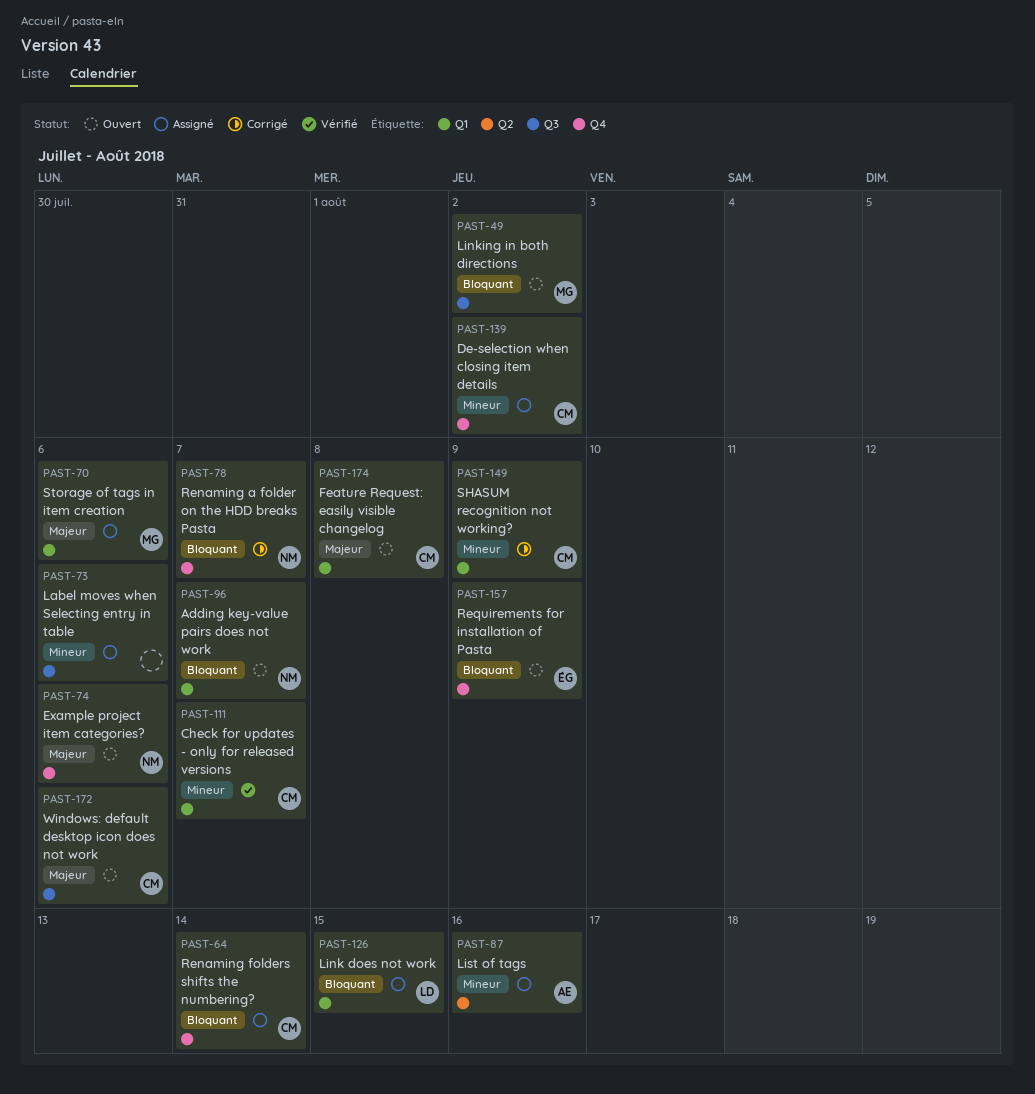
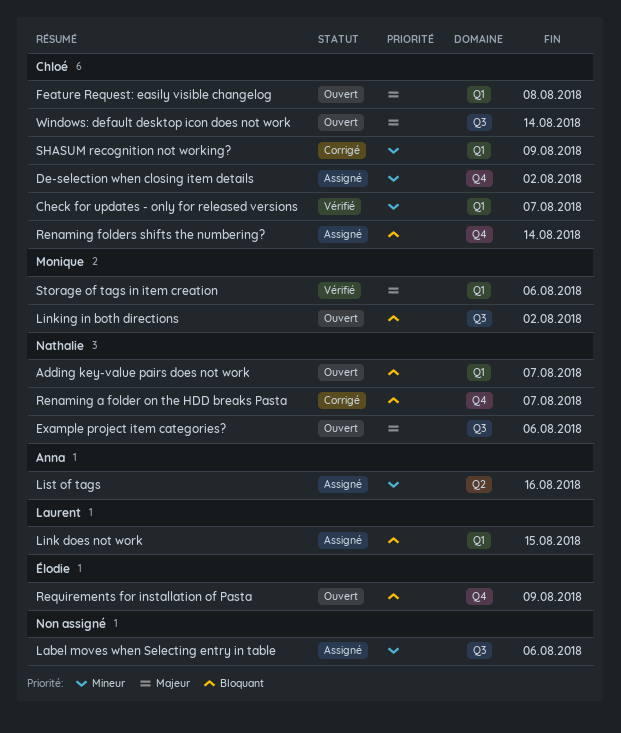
Example project item categories?, label: Q4 -> Q3
Storage of tags in item creation, status: Assigné -> Vérifié
Windows: default desktop icon does not work, due: Aug 6 -> Aug 14

